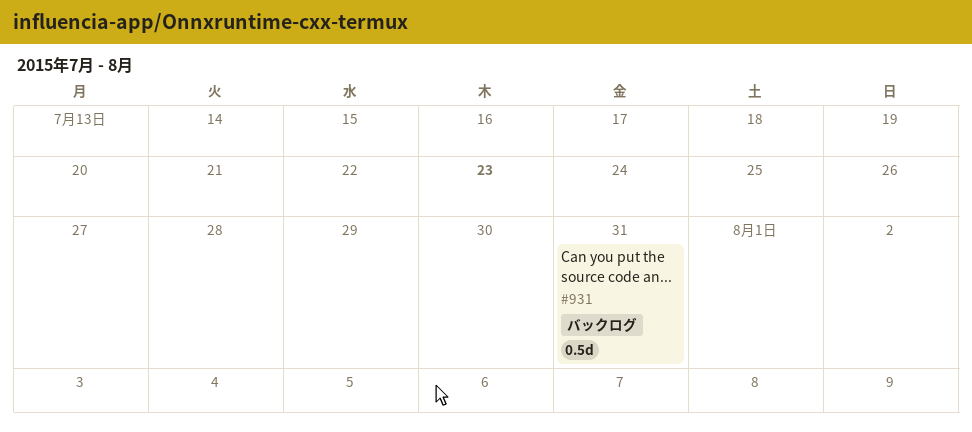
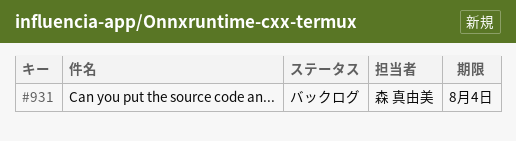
#931, due: Jul 31 -> Aug 4

